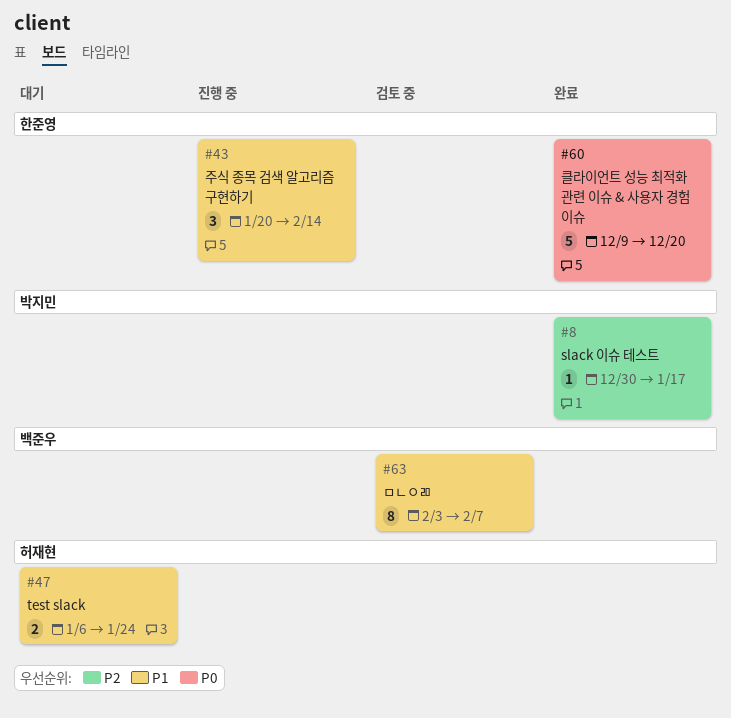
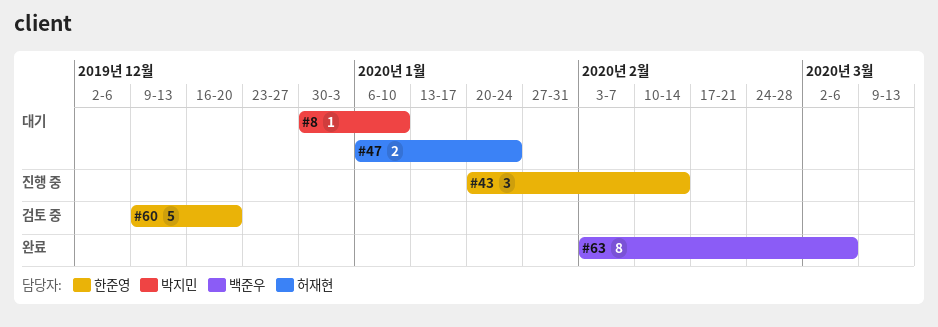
#8, status: 완료 -> 대기
#8, due: Jan 17 -> Jan 10
#60, status: 완료 -> 검토 중
#63, status: 검토 중 -> 완료
#63, due: Feb 7 -> Mar 6

